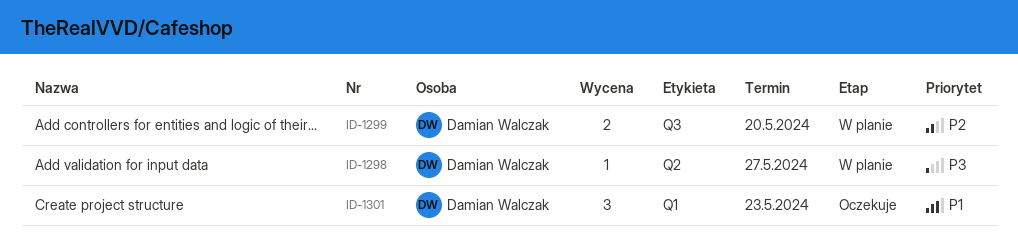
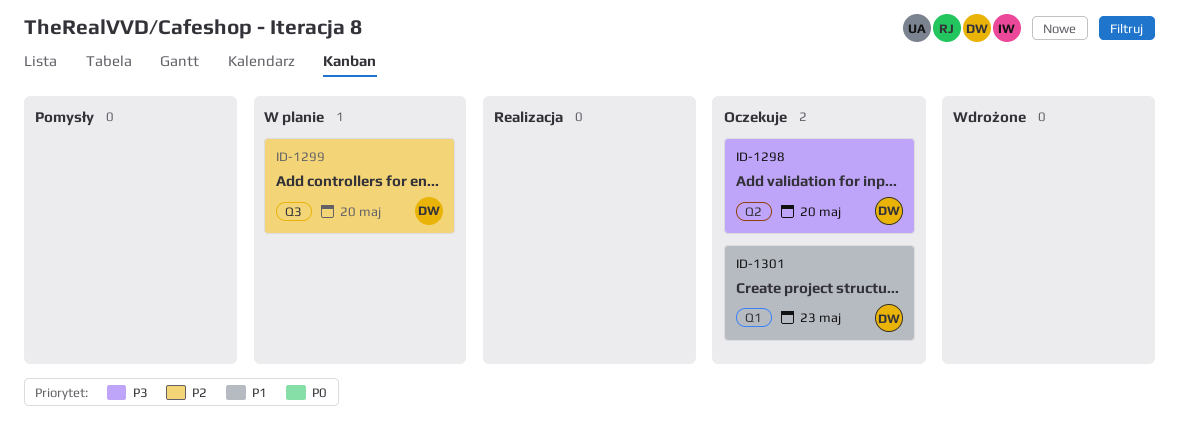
ID-1298, status: W planie -> Oczekuje
ID-1298, due: May 27 -> May 20

